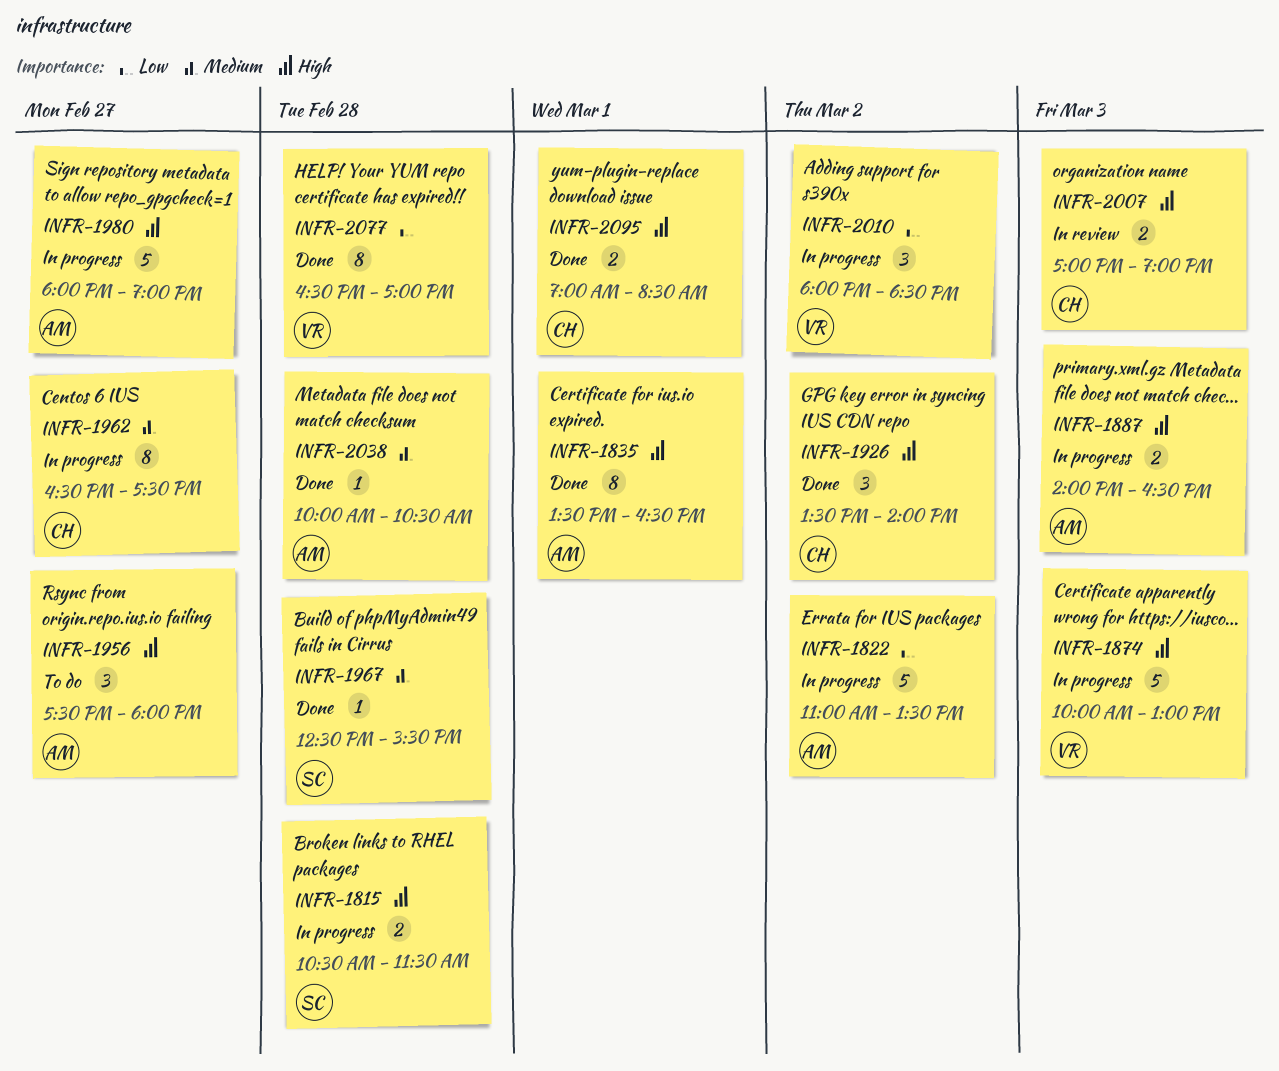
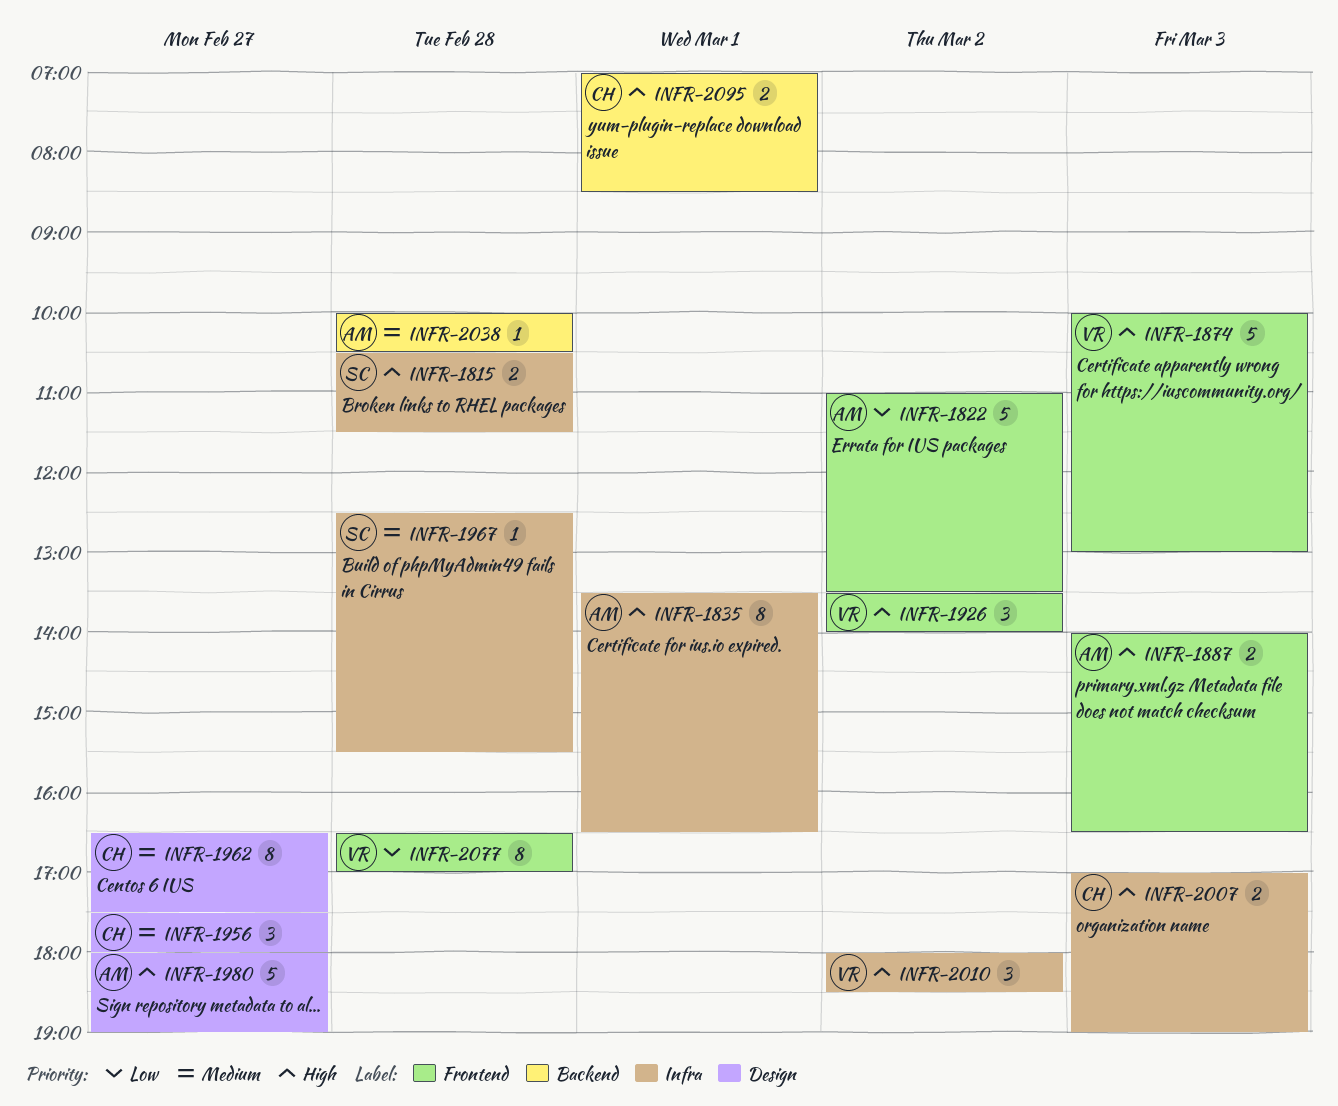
INFR-1926, owner: CH -> VR
INFR-1956, owner: AM -> CH
INFR-1956, priority: High -> Medium
INFR-2010, priority: Low -> High

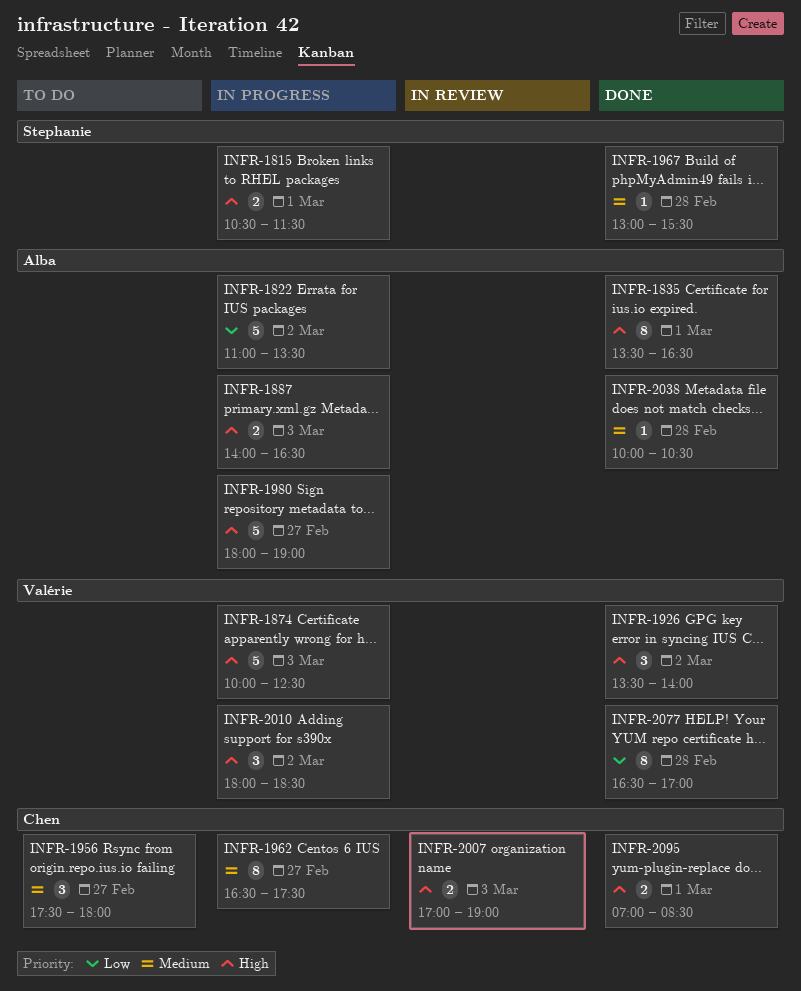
INFR-1815, day: Feb 28 -> Mar 1
INFR-1874, ends: 13:00 -> 12:30
INFR-1967, begins: 12:30 -> 13:00

